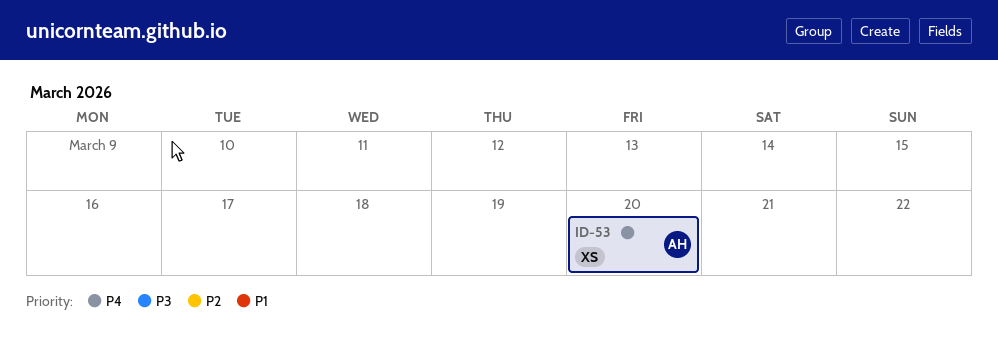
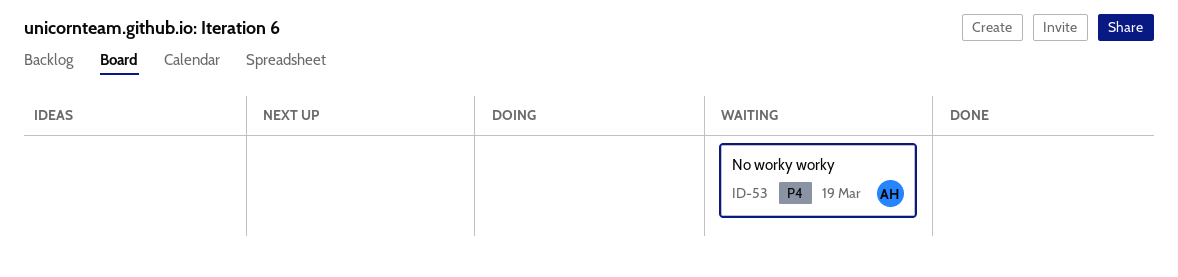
ID-53, due: Mar 20 -> Mar 19

